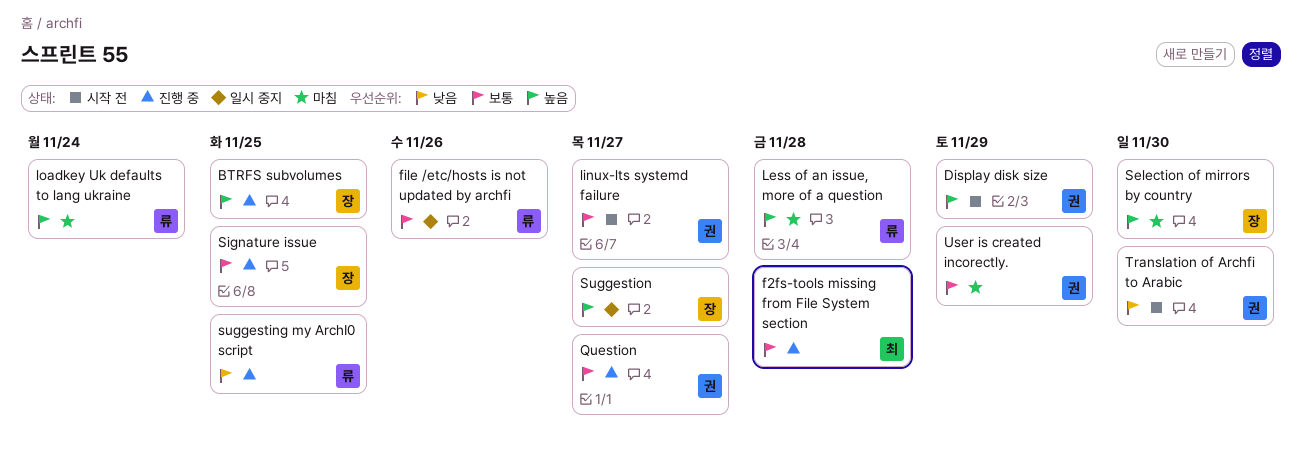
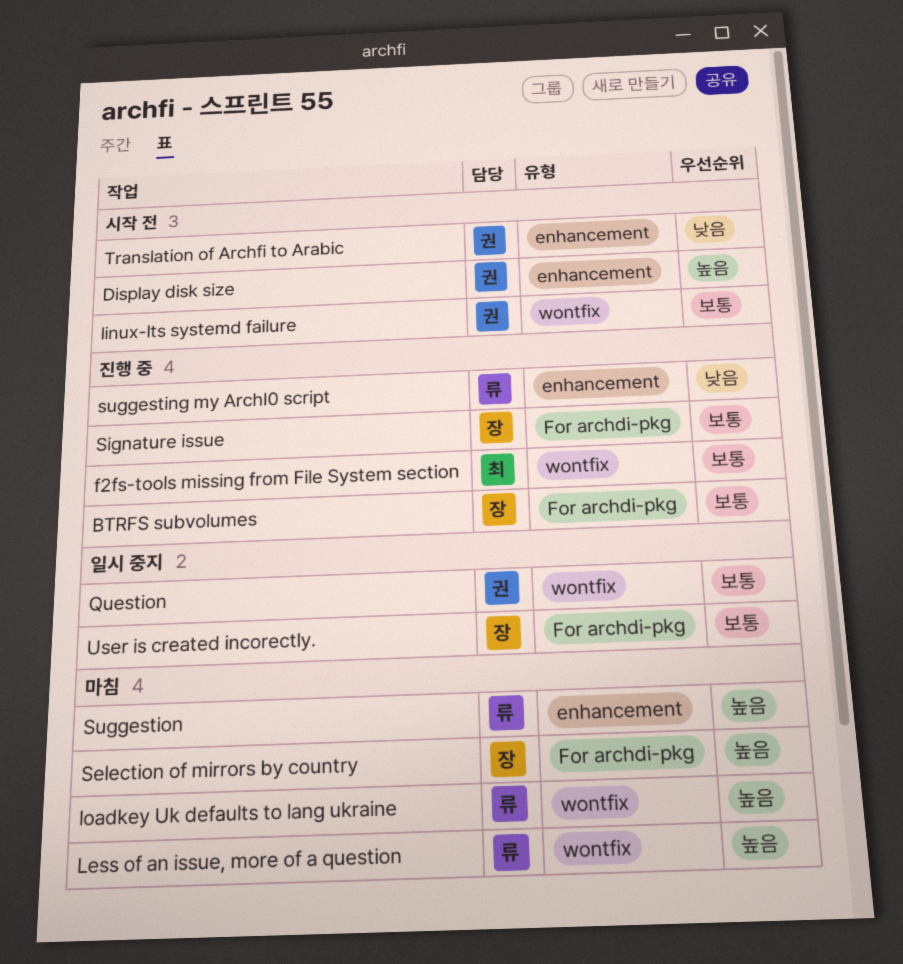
BTRFS subvolumes, priority: 높음 -> 보통
file /etc/hosts is not updated by archfi: present -> none
Question, status: 진행 중 -> 일시 중지
Suggestion, status: 일시 중지 -> 마침
Suggestion, owner: 장 -> 류
User is created incorectly., status: 마침 -> 일시 중지
User is created incorectly., owner: 권 -> 장

